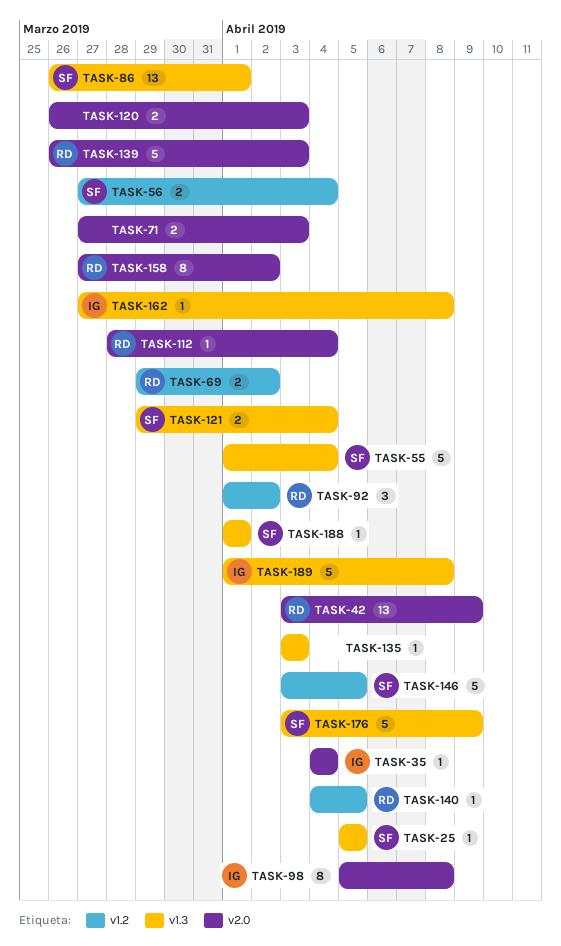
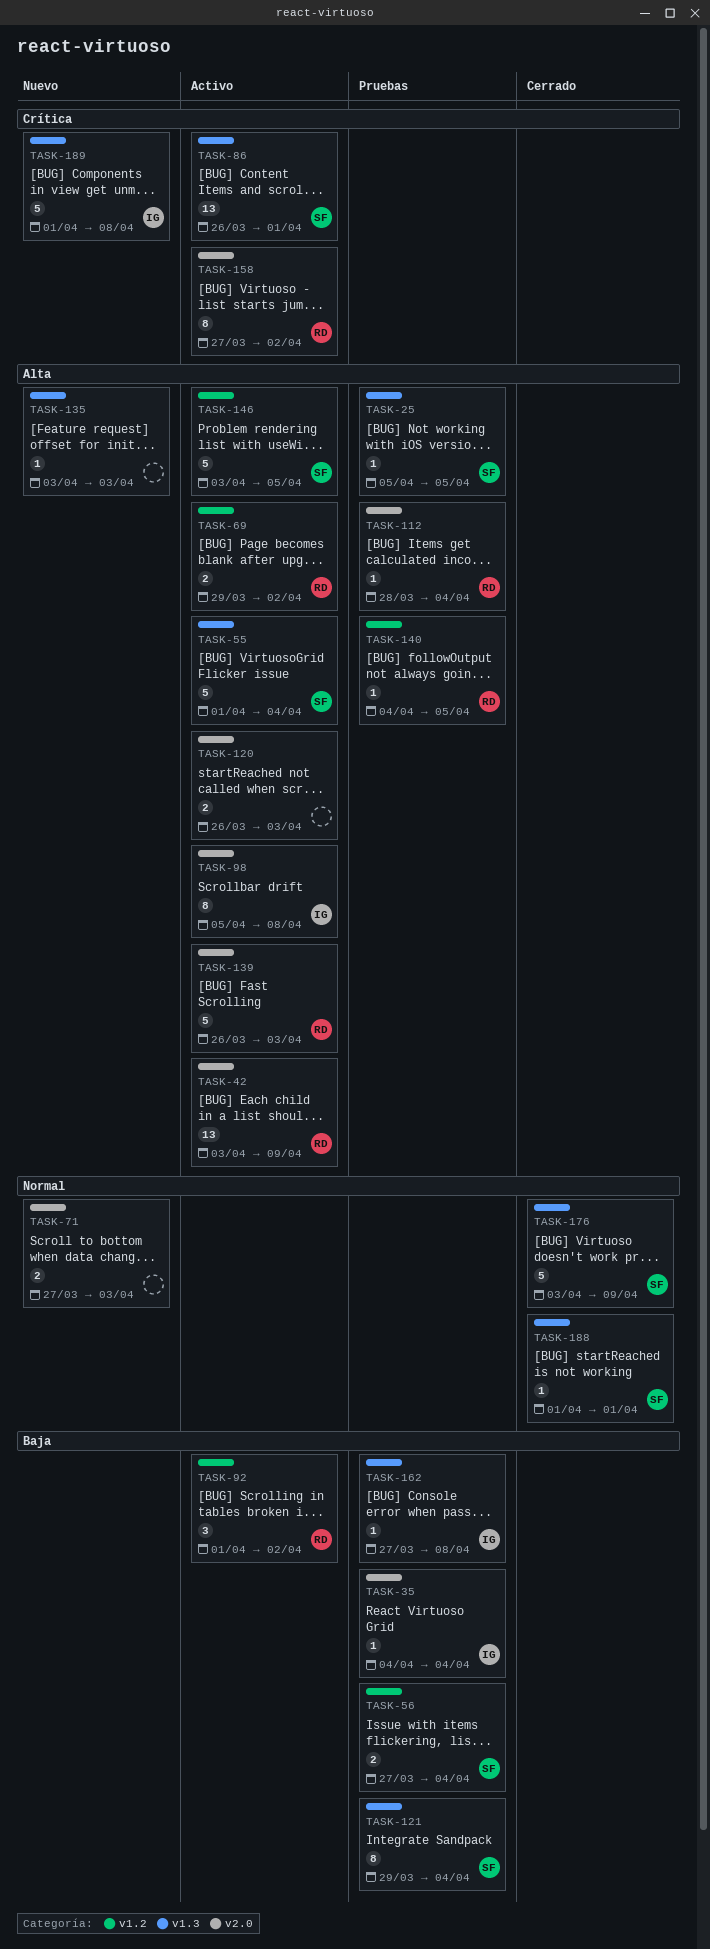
TASK-121, estimate: 2 -> 8

